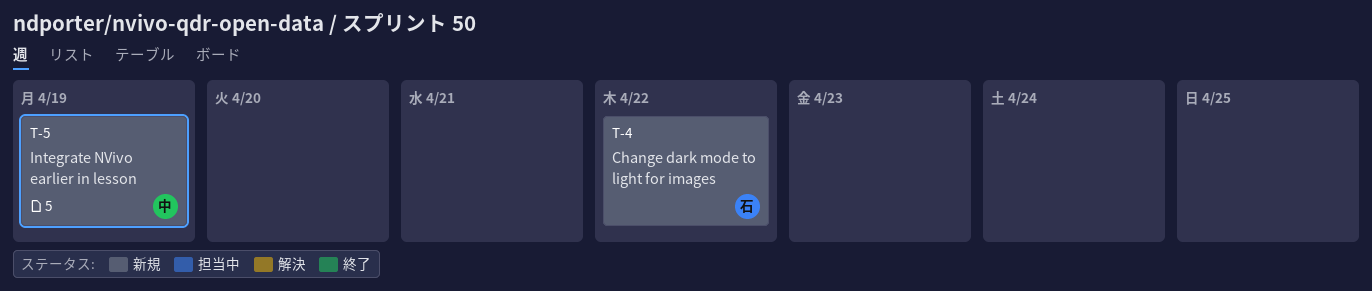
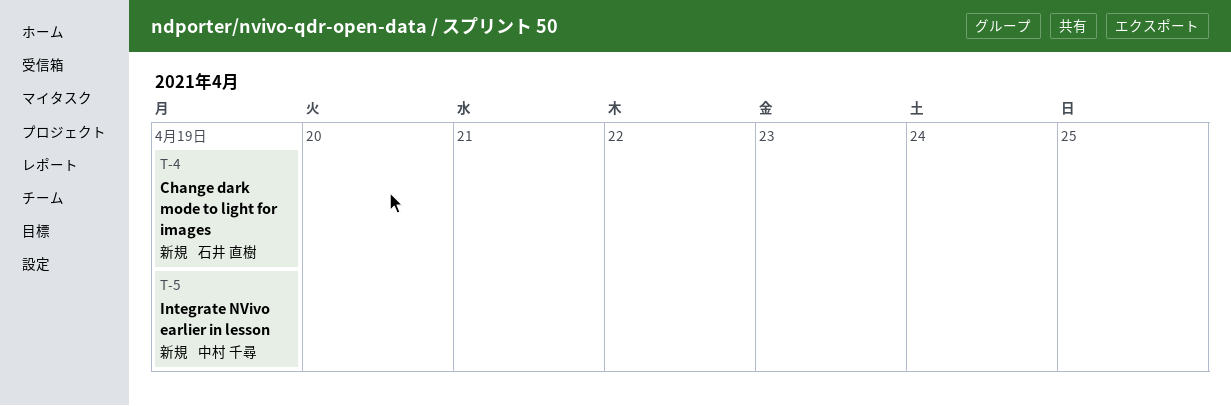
T-4, due: Apr 22 -> Apr 19

